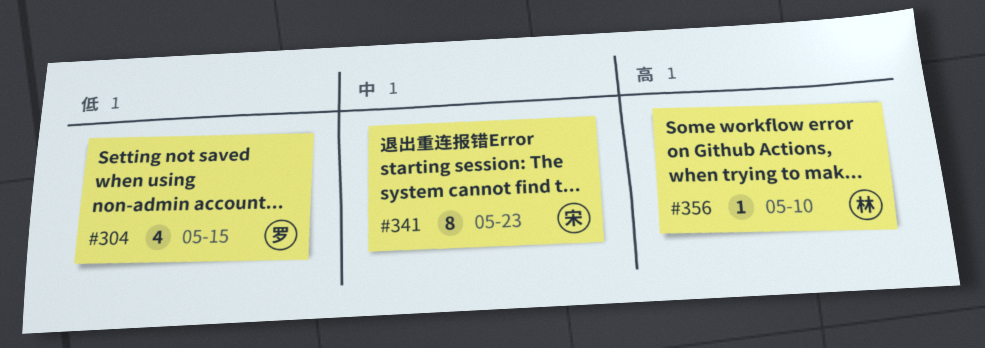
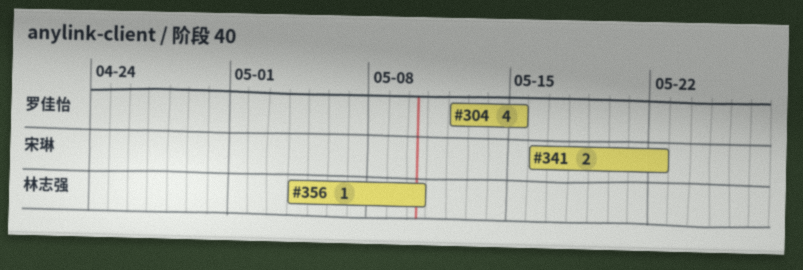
#341, estimate: 8 -> 2
#341, due: May 23 -> May 22

